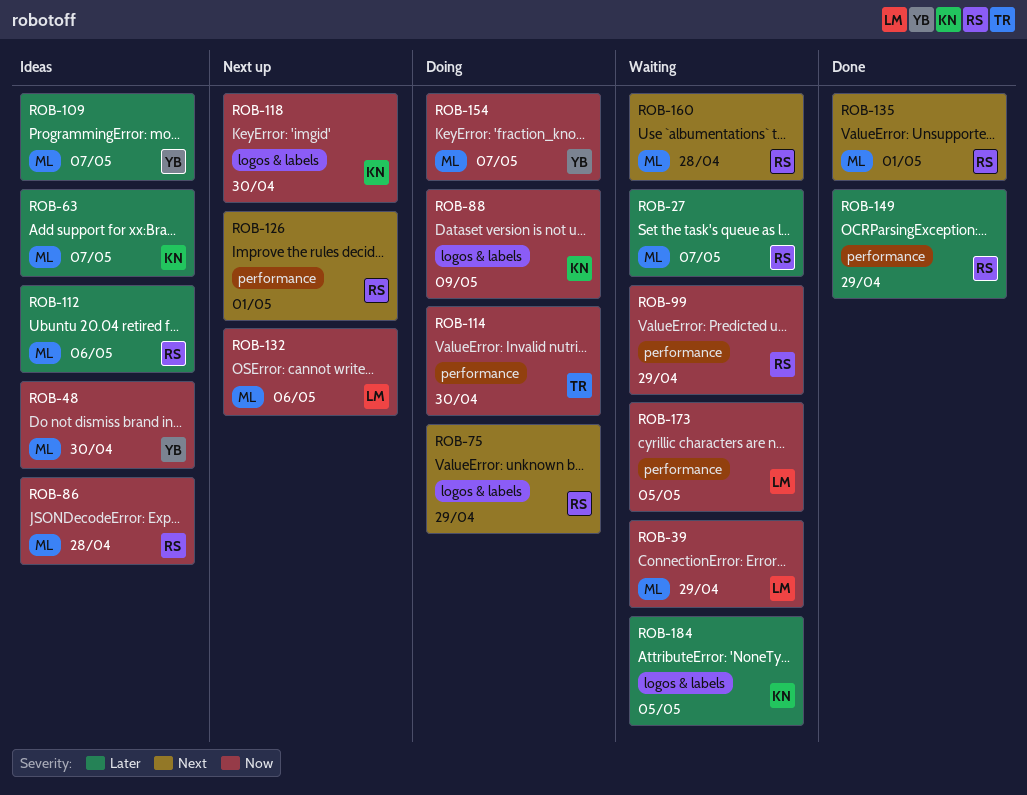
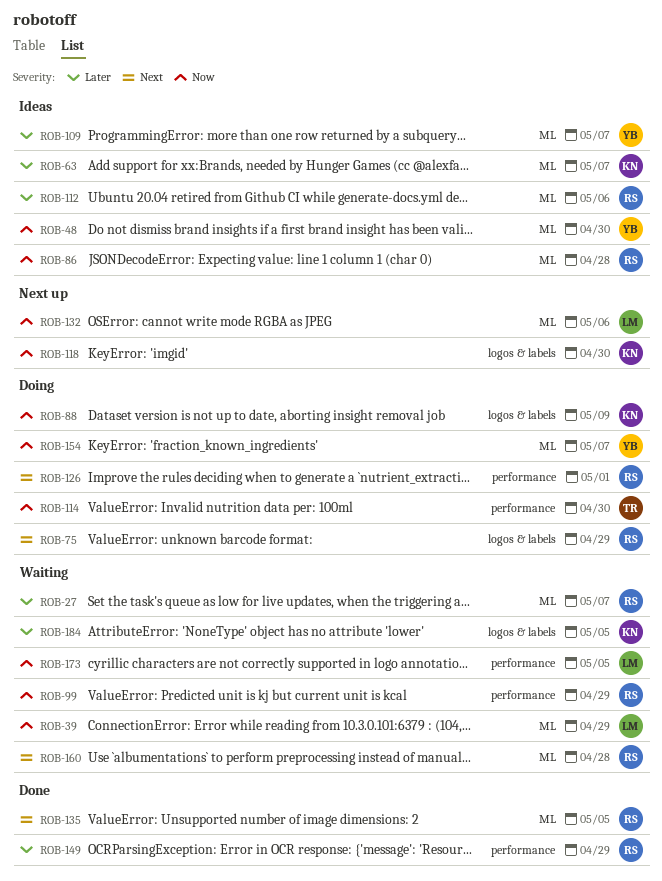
ROB-126, status: Next up -> Doing
ROB-135, due: May 1 -> May 5

